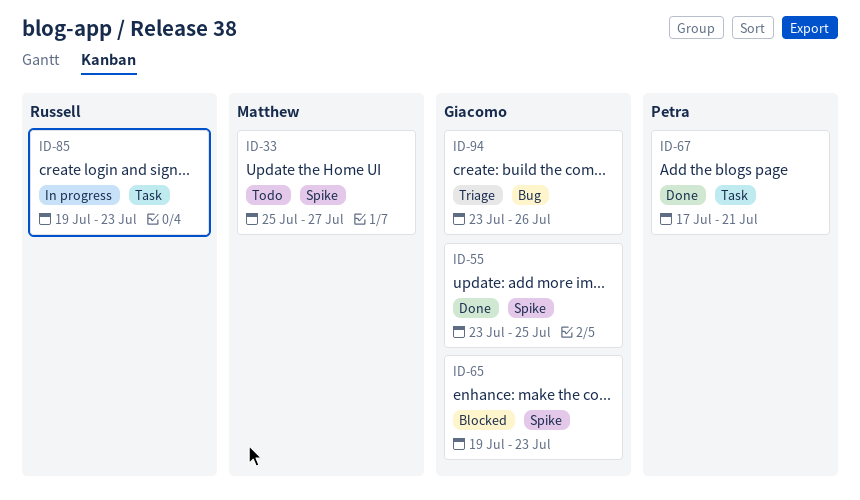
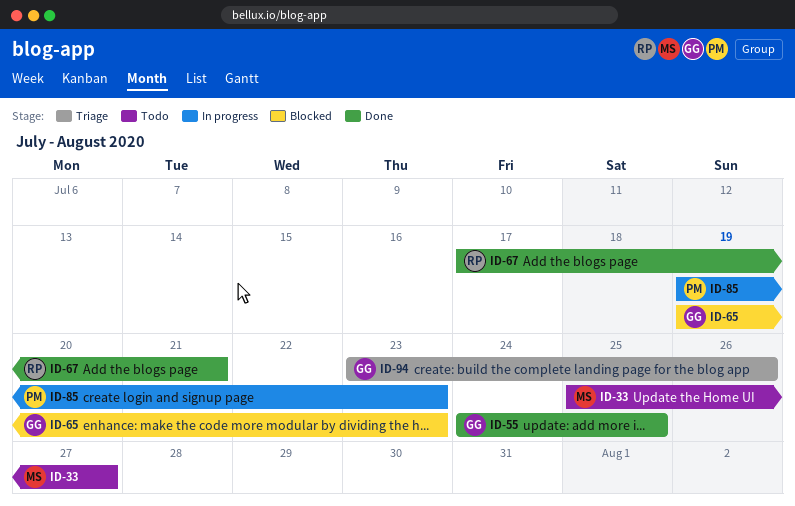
ID-55, start: Jul 23 -> Jul 24
ID-67, owner: Petra -> Russell
ID-85, owner: Russell -> Petra

